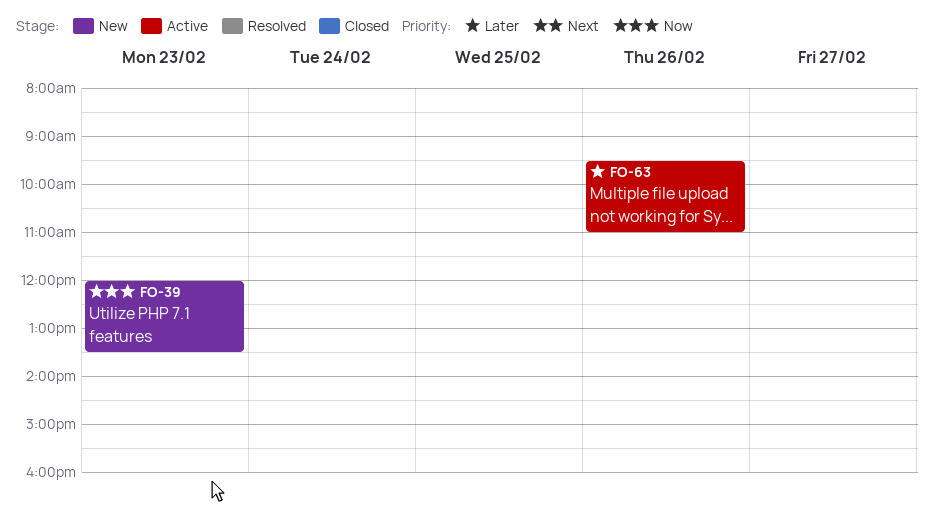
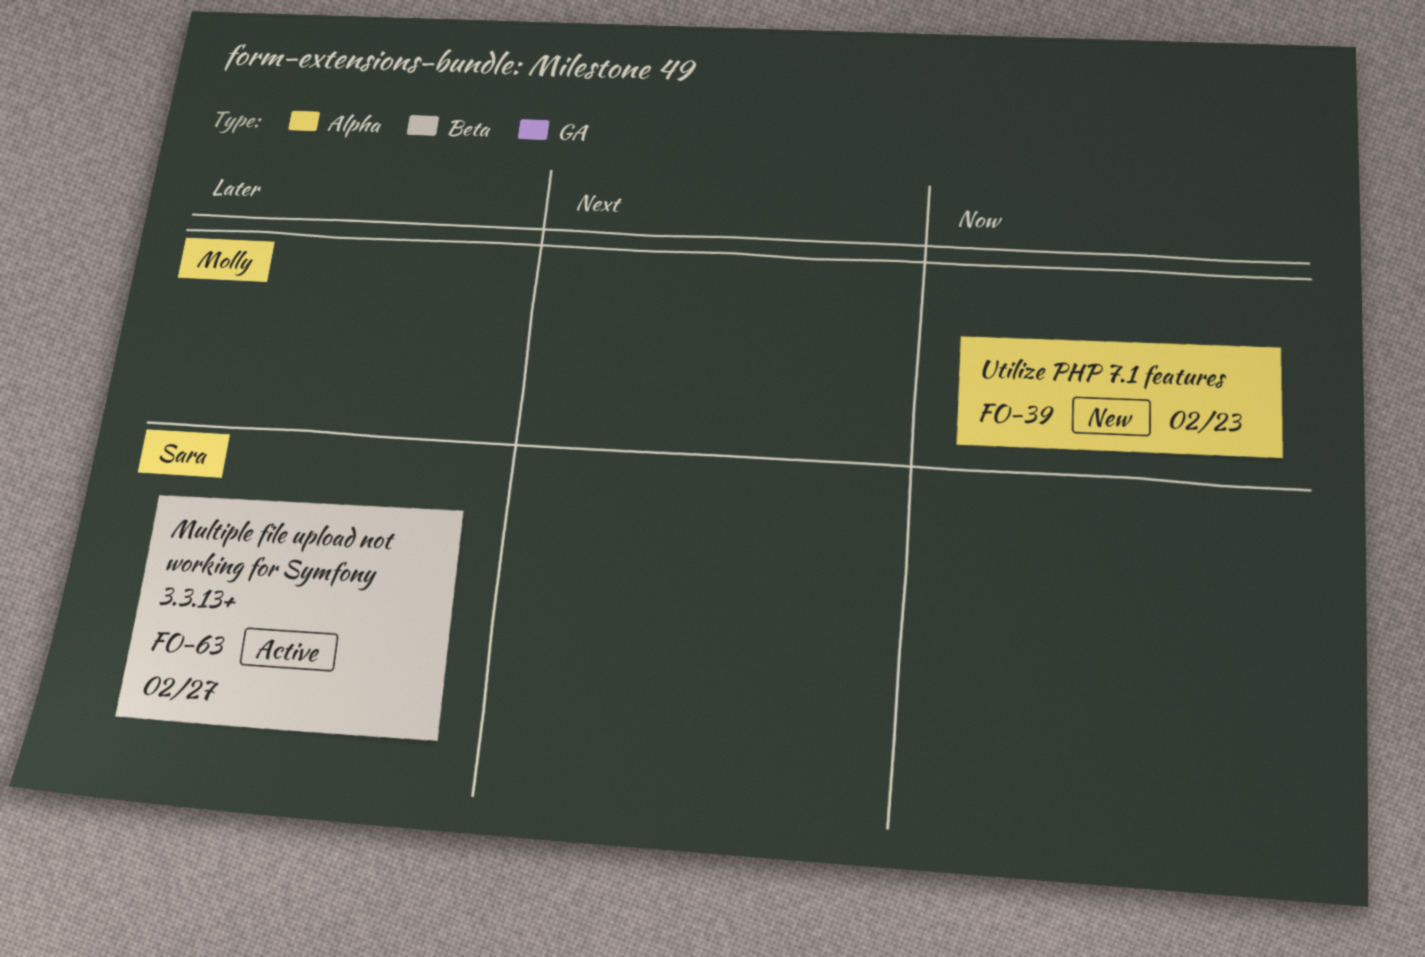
FO-63, day: Feb 26 -> Feb 27

